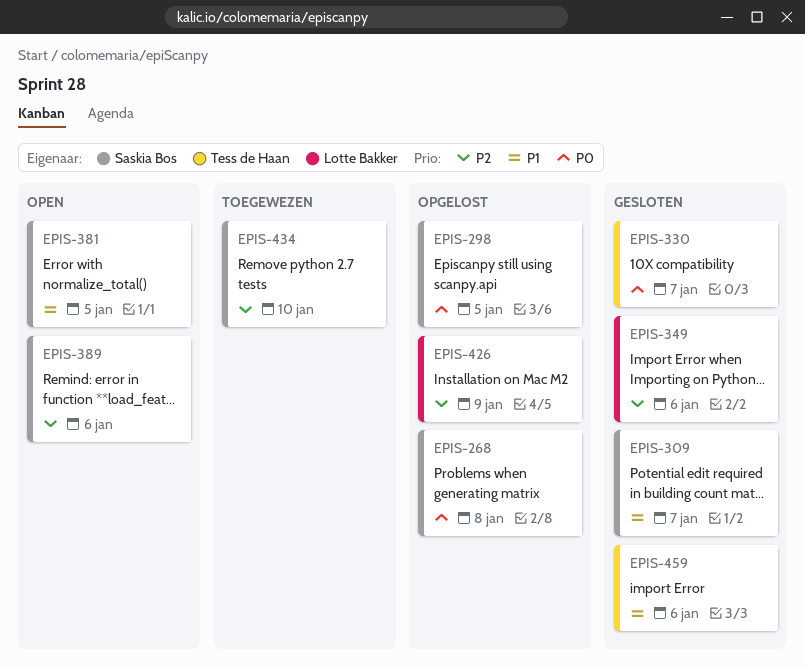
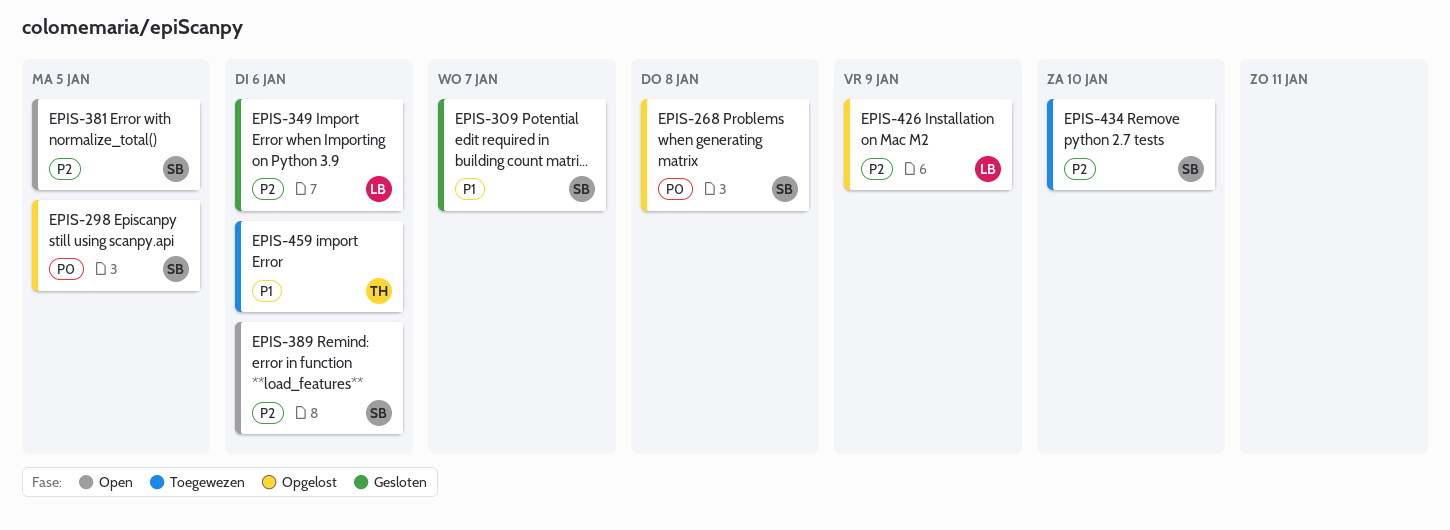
EPIS-330: present -> none
EPIS-381, priority: P1 -> P2
EPIS-459, status: Gesloten -> Toegewezen

